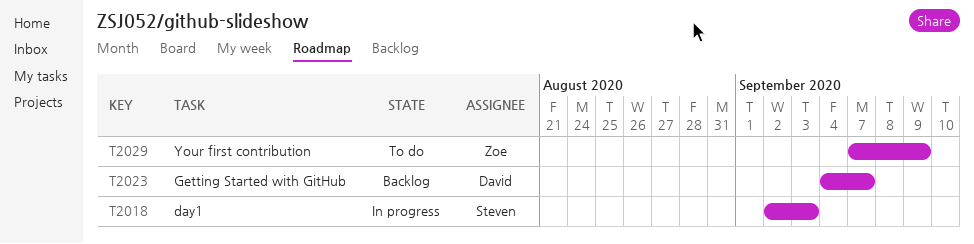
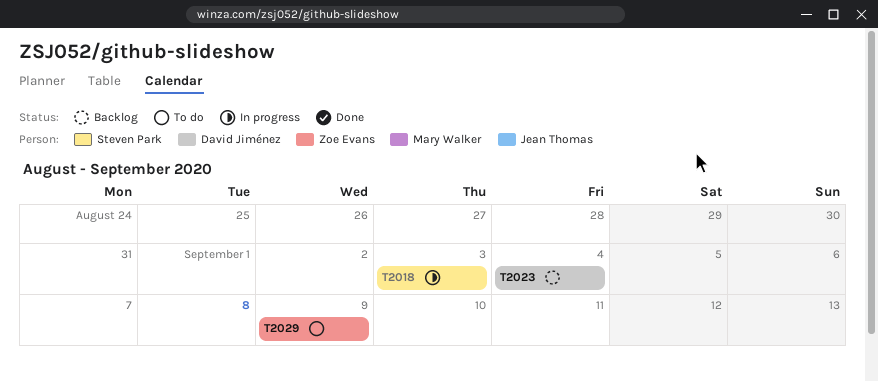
T2023, due: Sep 7 -> Sep 4

